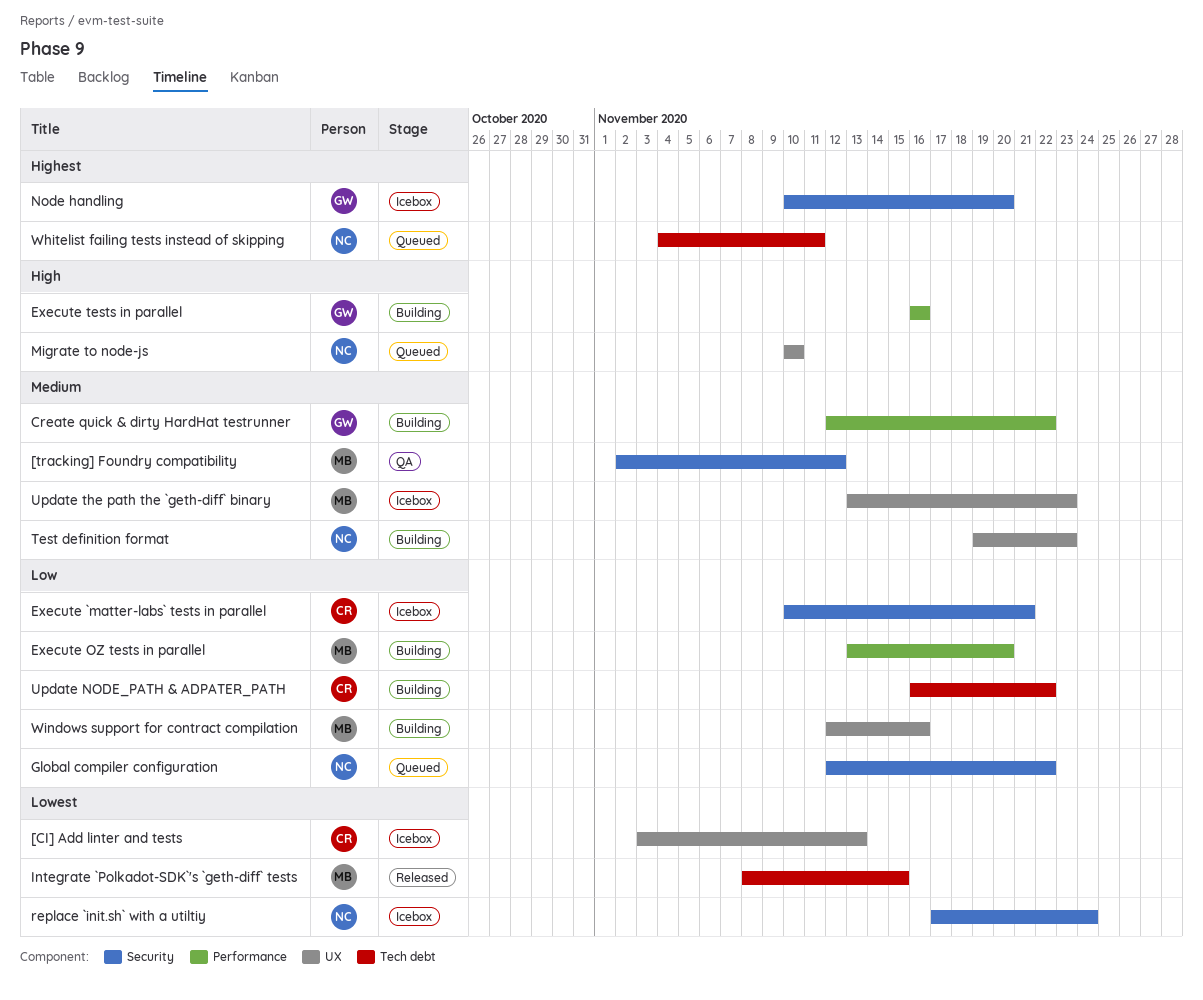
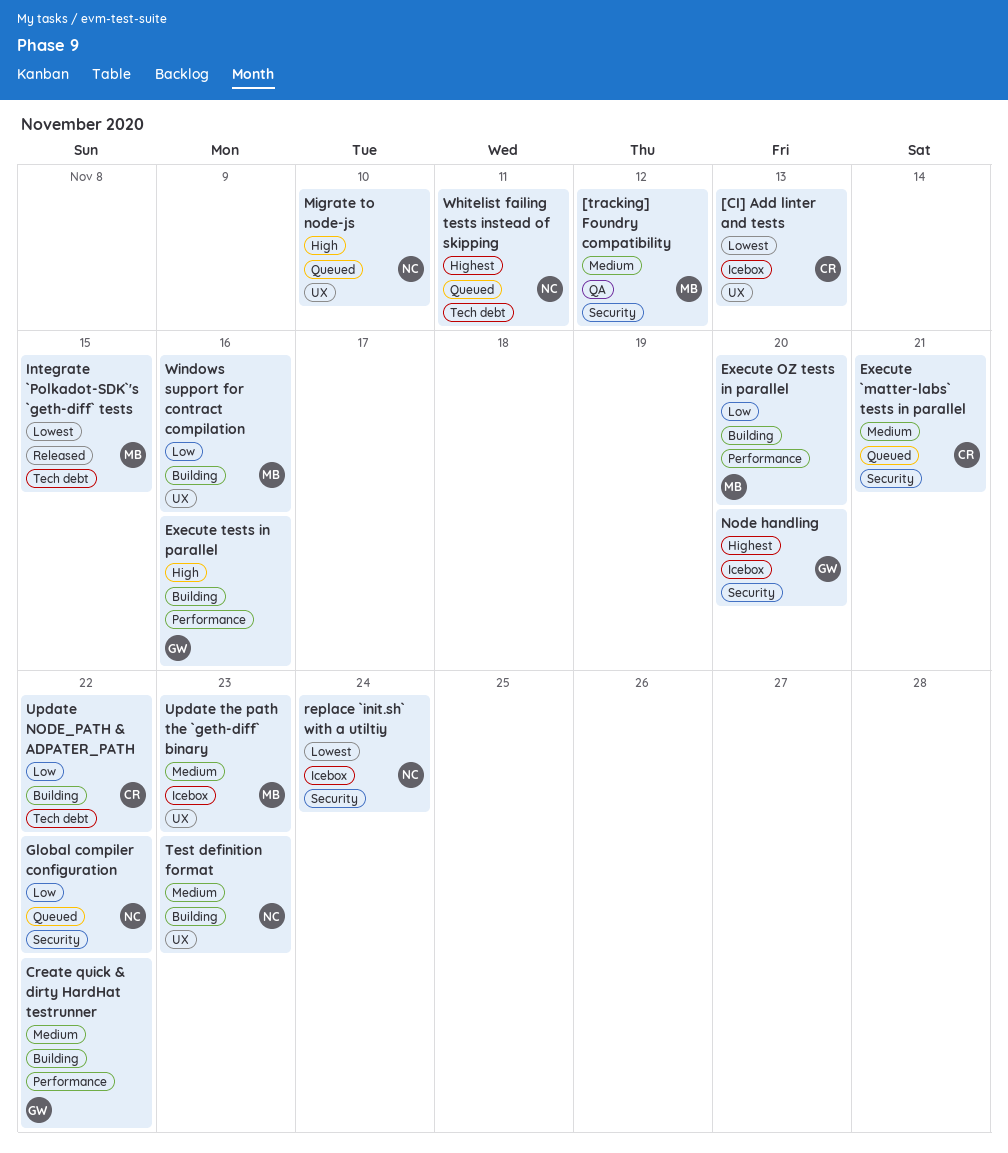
Execute `matter-labs` tests in parallel, status: Icebox -> Queued
Execute `matter-labs` tests in parallel, priority: Low -> Medium

